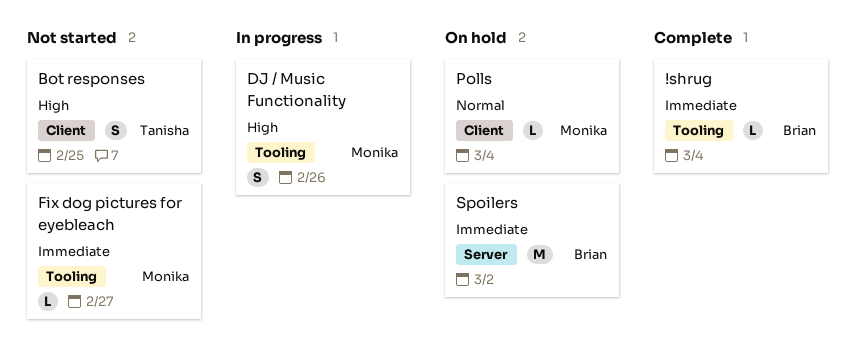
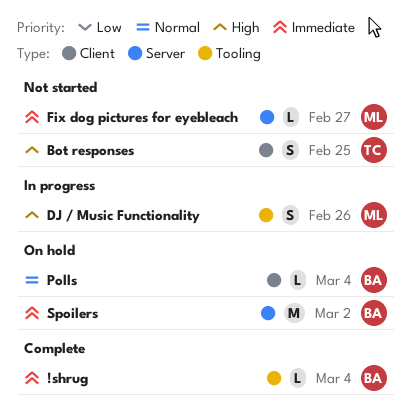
Fix dog pictures for eyebleach, label: Tooling -> Server
Polls, owner: Monika -> Brian

